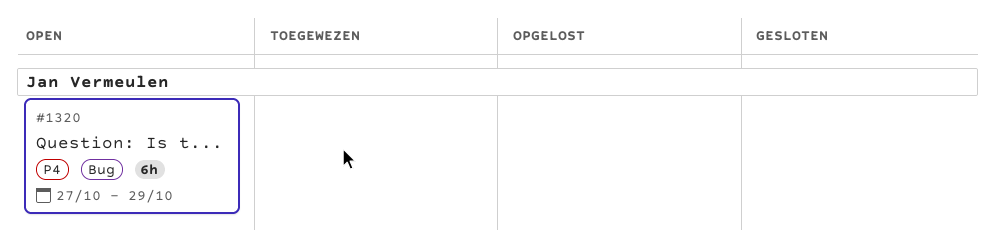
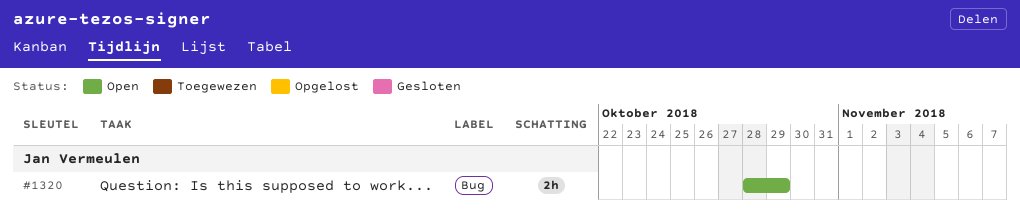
#1320, estimate: 6h -> 2h
#1320, start: Oct 27 -> Oct 28

